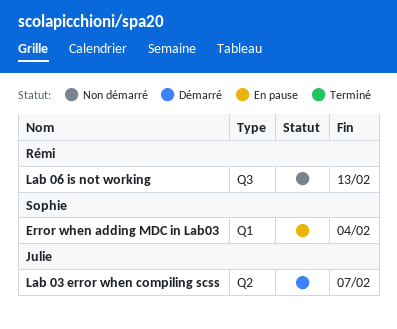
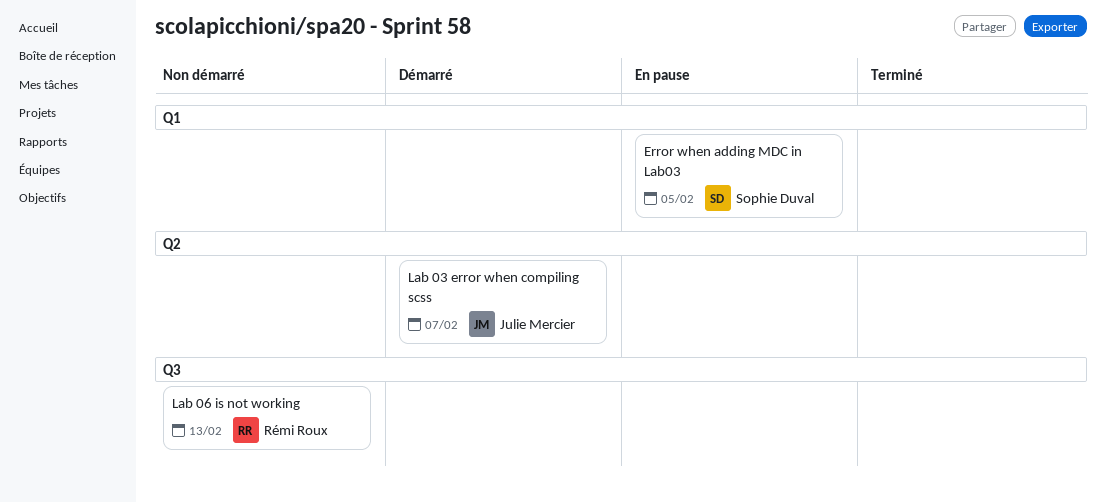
Error when adding MDC in Lab03, due: Feb 4 -> Feb 5

